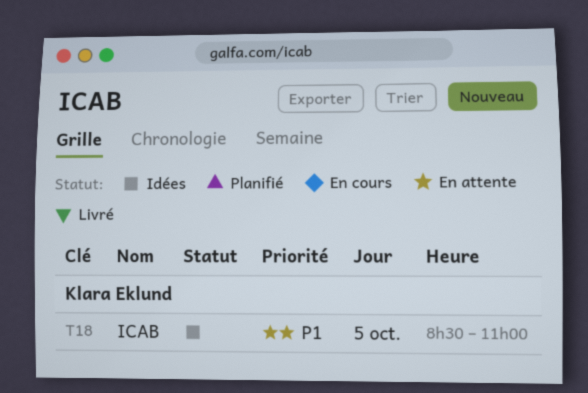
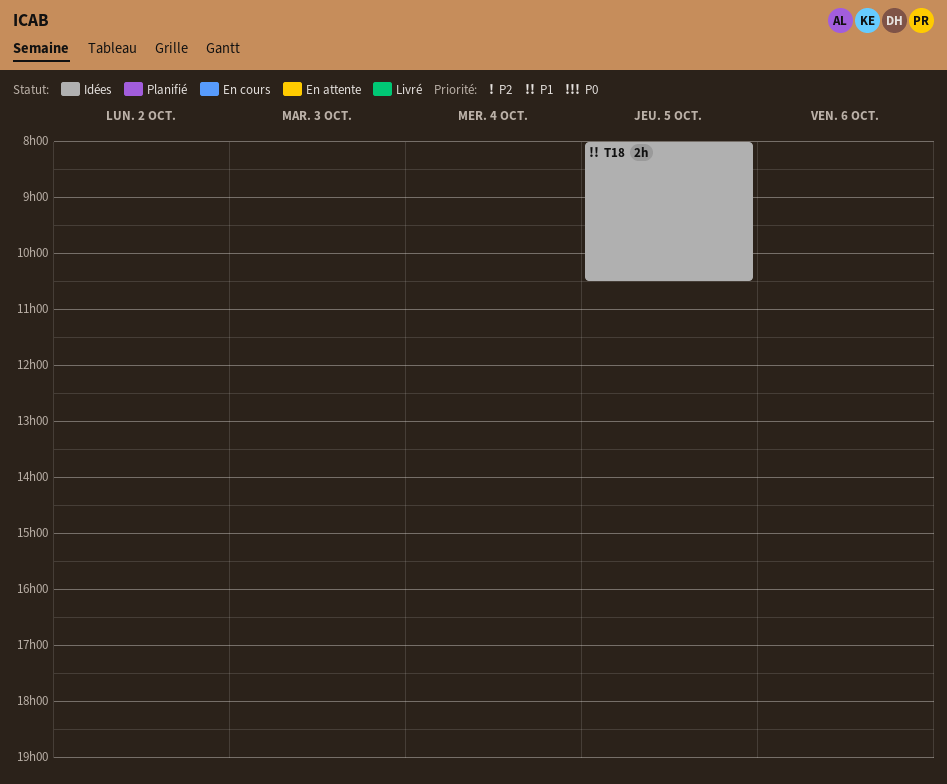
T18, begins: 08:30 -> 08:00
T18, ends: 11:00 -> 10:30

